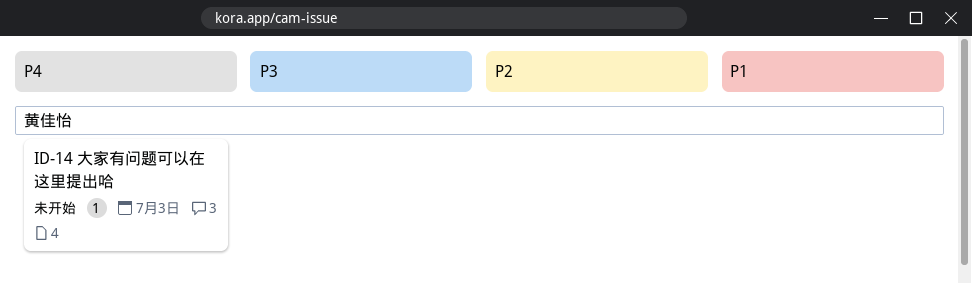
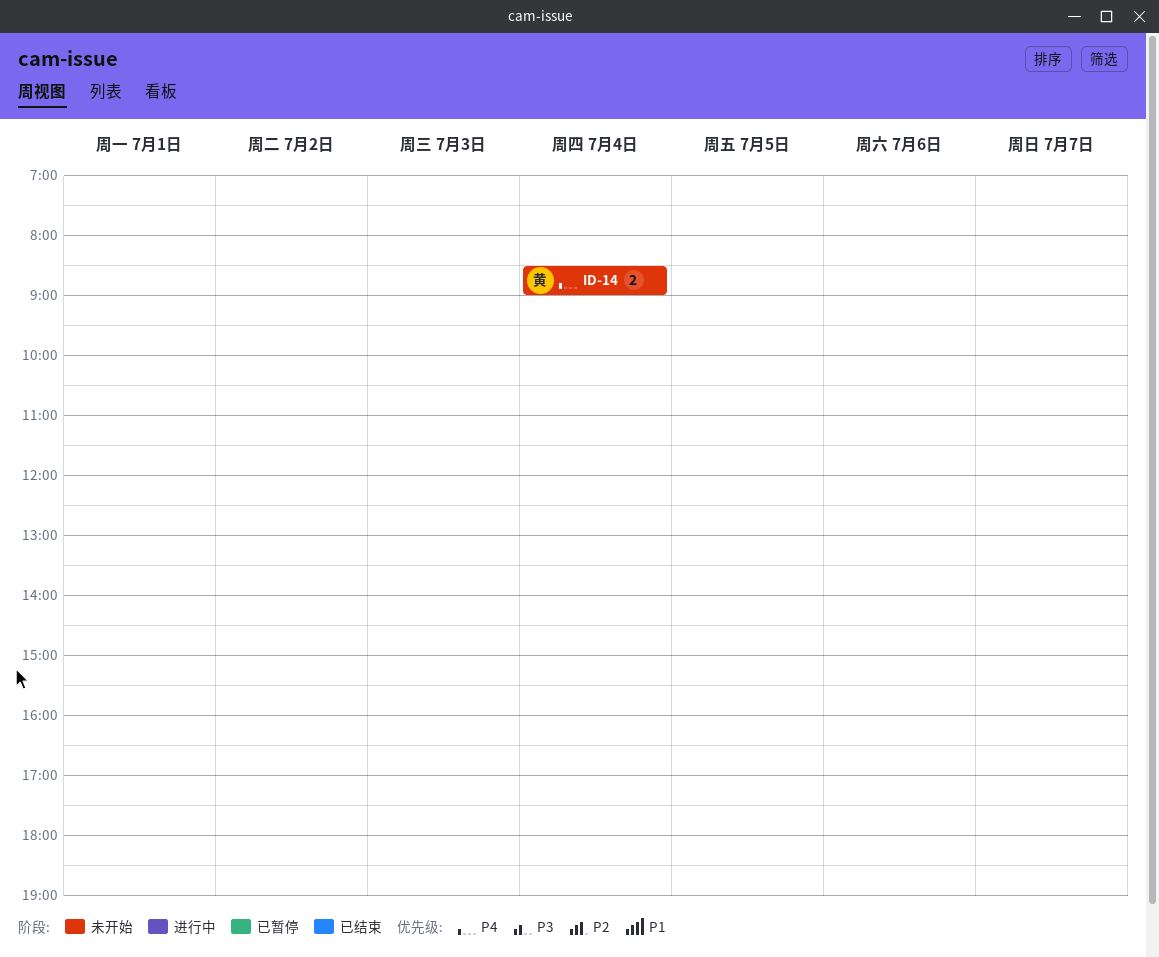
ID-14, estimate: 1 -> 2
ID-14, day: Jul 3 -> Jul 4

